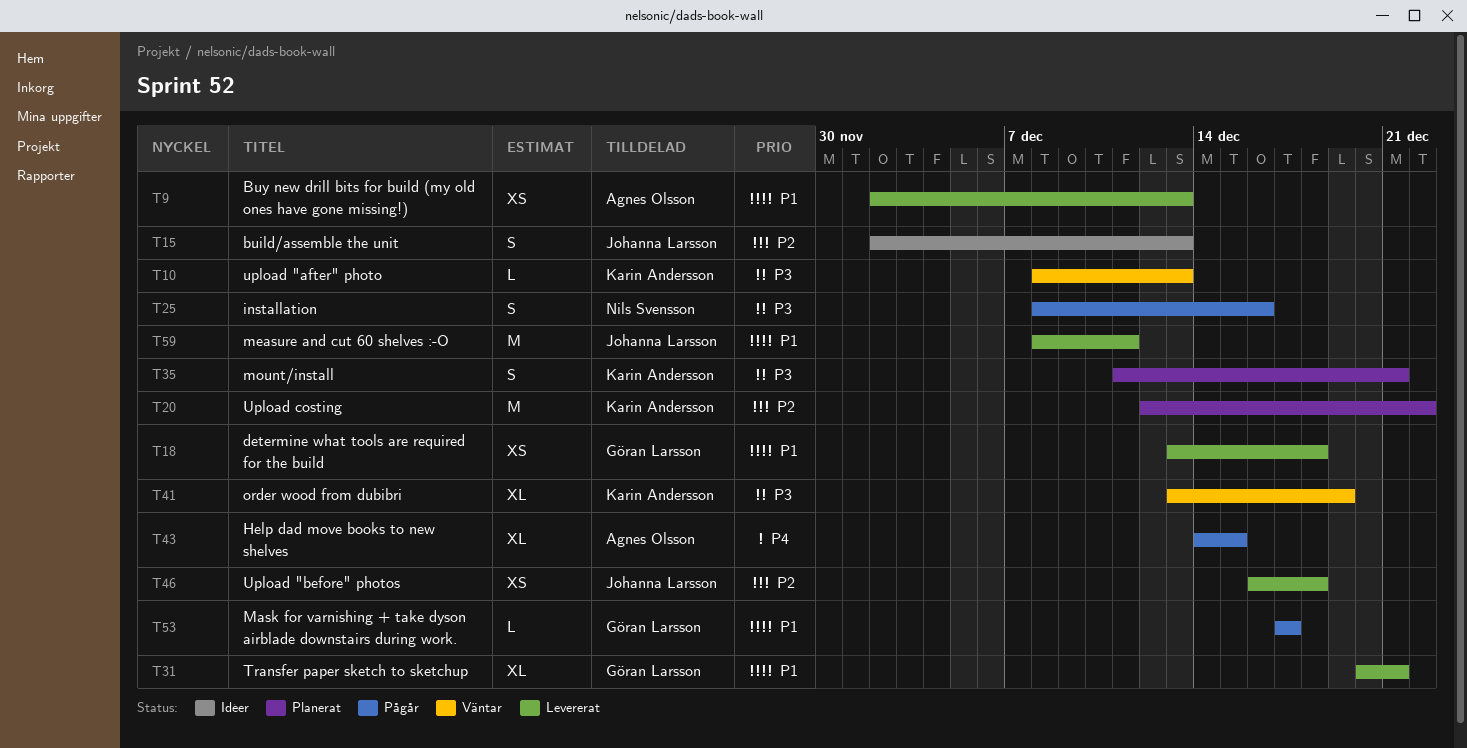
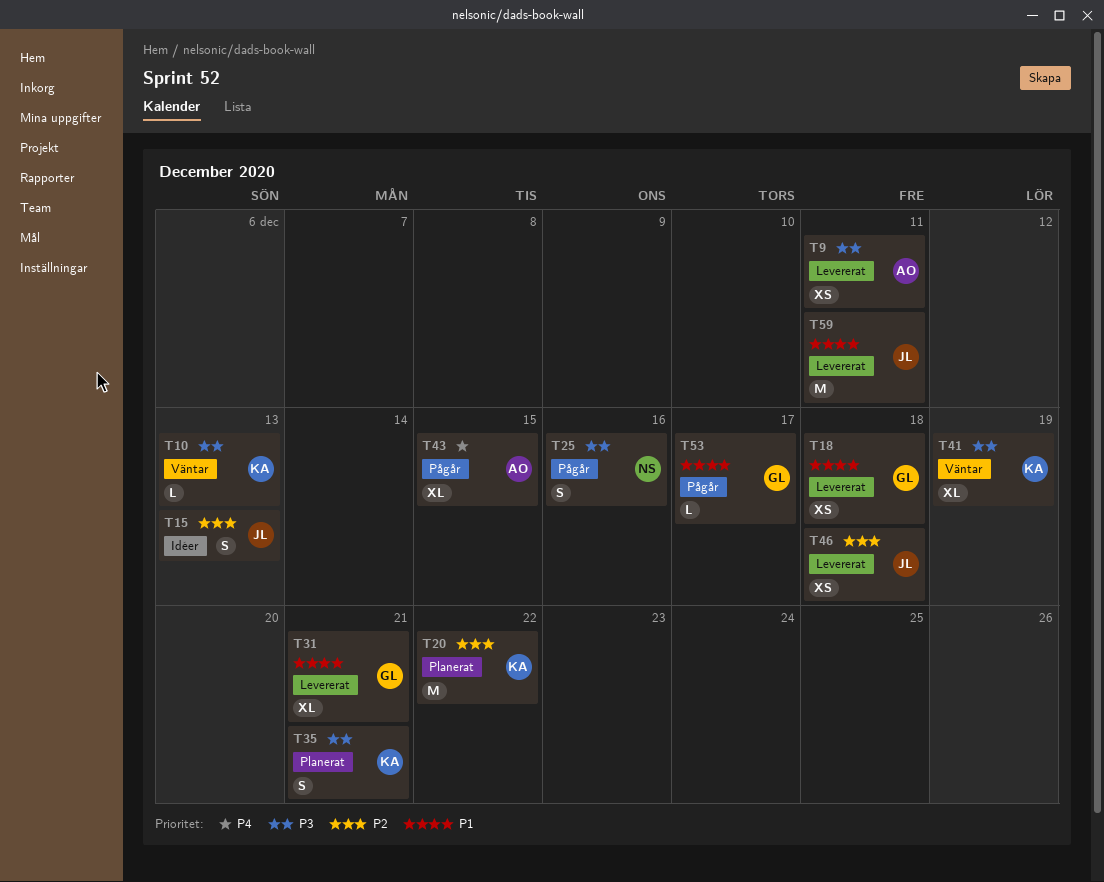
T9, priority: P1 -> P3
T9, due: Dec 13 -> Dec 11

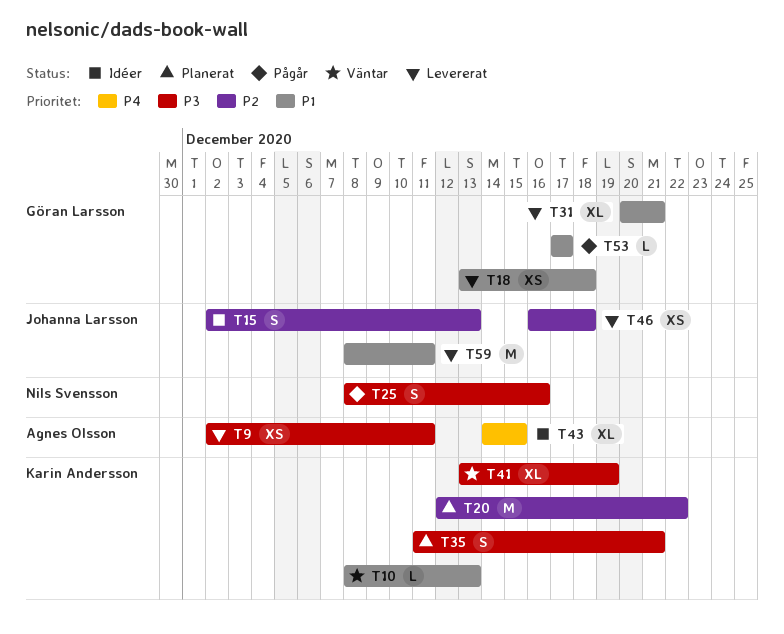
T10, priority: P3 -> P1
T43, status: Pågår -> Idéer

